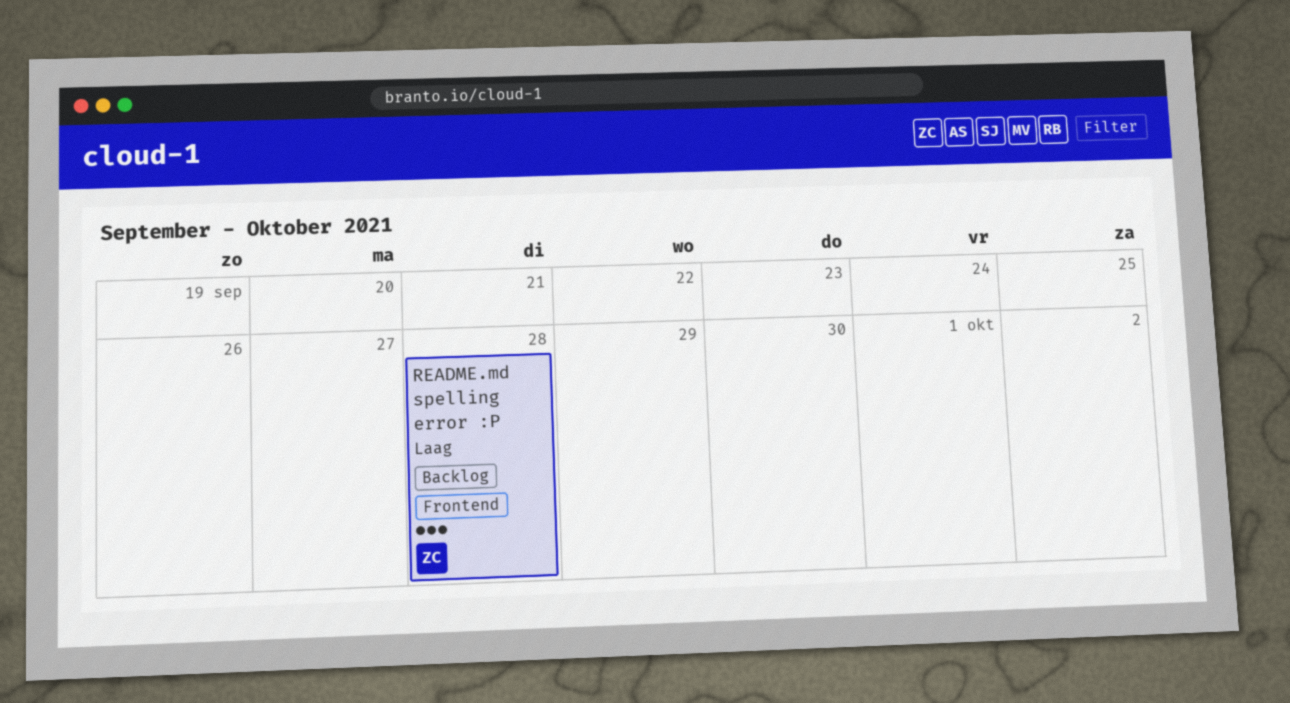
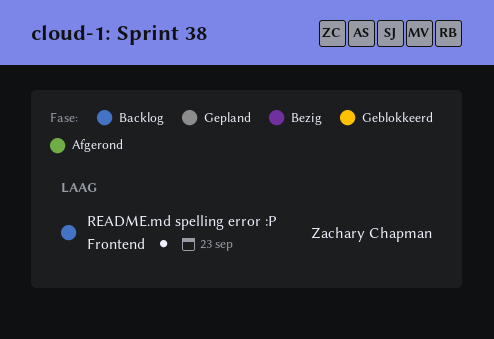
README.md spelling error :P, estimate: 3 -> 1
README.md spelling error :P, due: Sep 28 -> Sep 23

